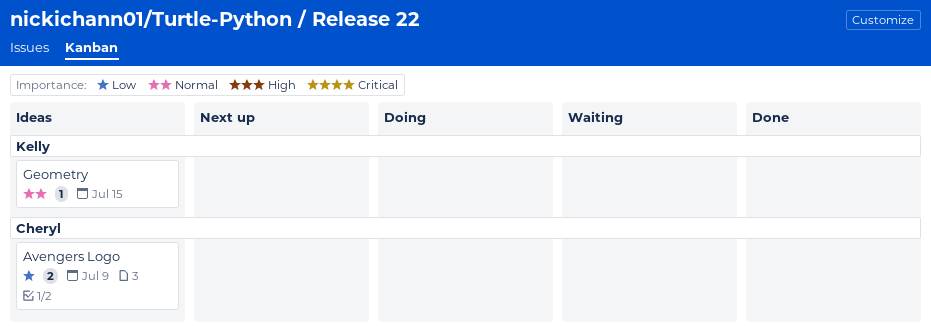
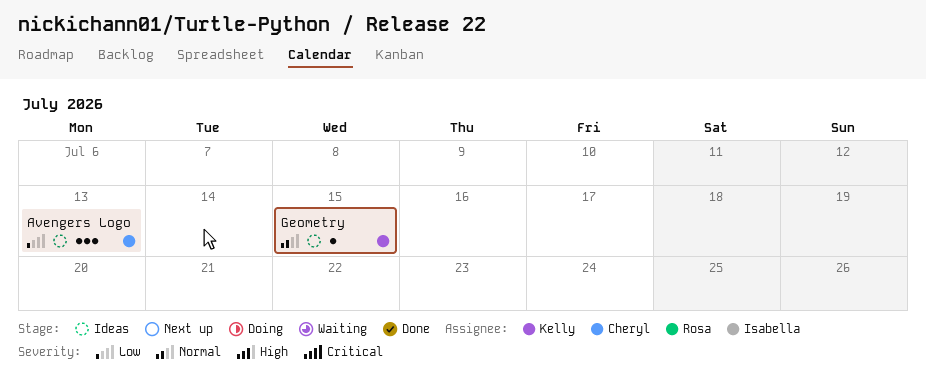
Avengers Logo, estimate: 2 -> 3
Avengers Logo, due: Jul 9 -> Jul 13

